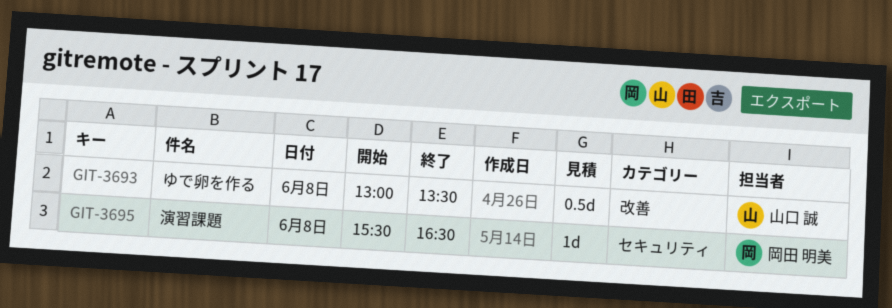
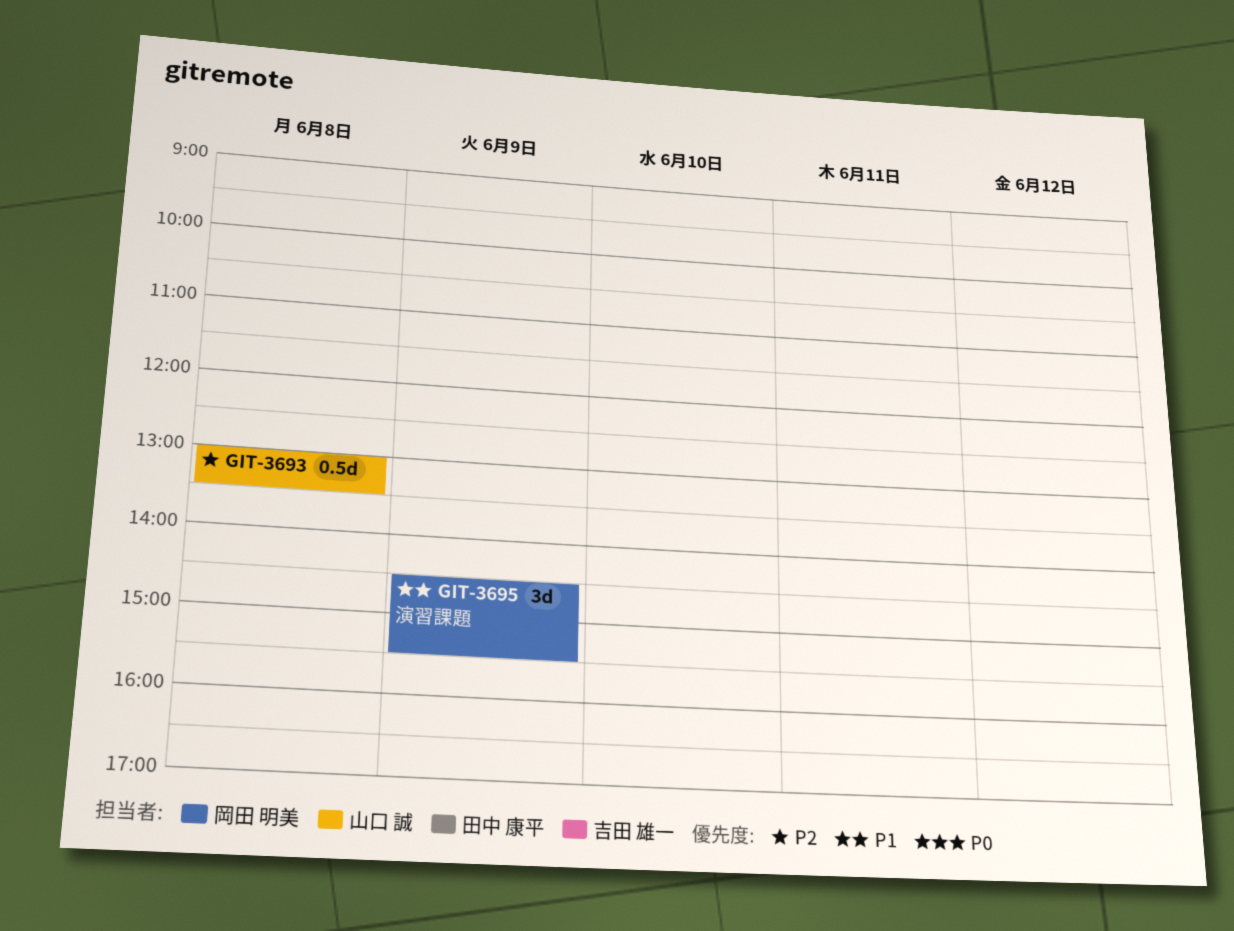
GIT-3695, estimate: 1d -> 3d
GIT-3695, day: Jun 8 -> Jun 9
GIT-3695, begins: 15:30 -> 14:30
GIT-3695, ends: 16:30 -> 15:30

